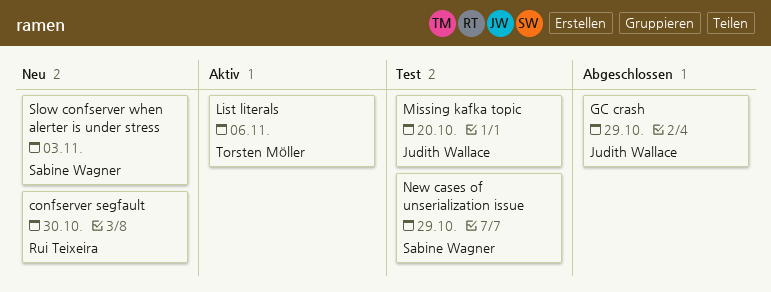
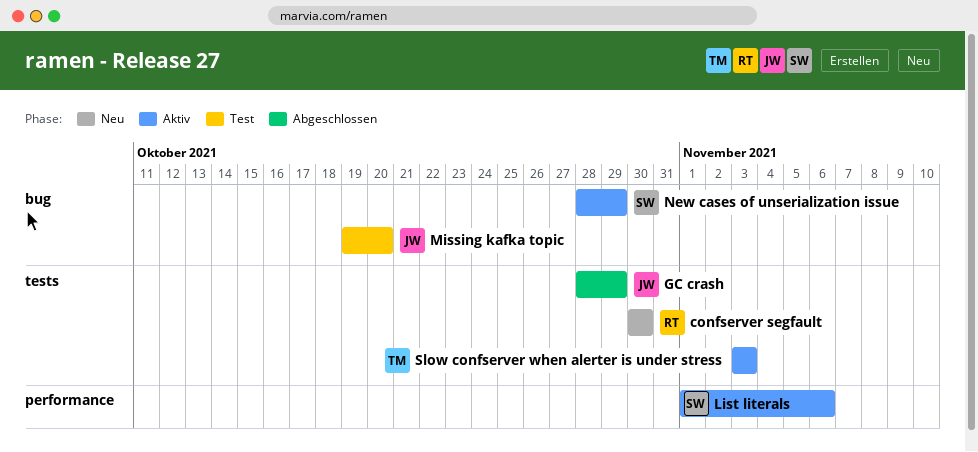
List literals, owner: Torsten Möller -> Sabine Wagner
New cases of unserialization issue, status: Test -> Aktiv
Slow confserver when alerter is under stress, status: Neu -> Aktiv
Slow confserver when alerter is under stress, owner: Sabine Wagner -> Torsten Möller

